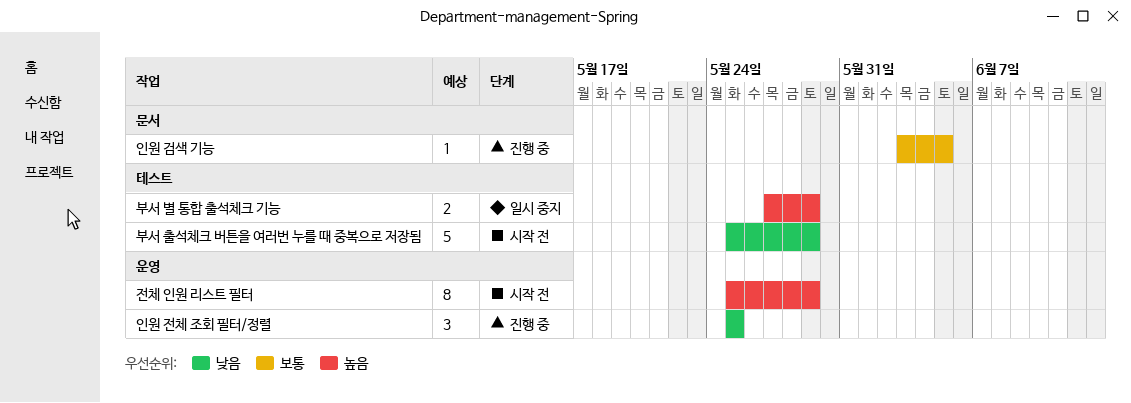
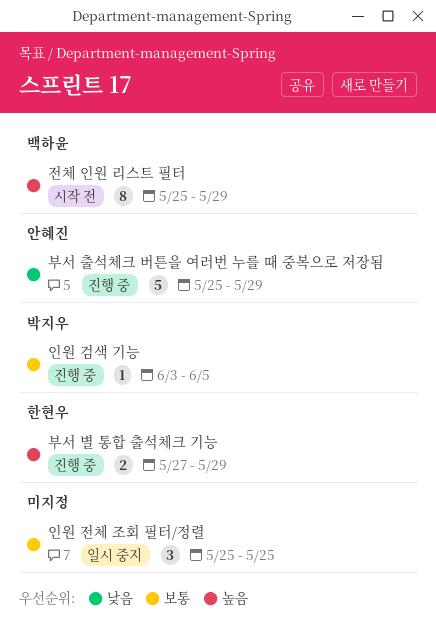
부서 별 통합 출석체크 기능, status: 일시 중지 -> 진행 중
부서 출석체크 버튼을 여러번 누를 때 중복으로 저장됨, status: 시작 전 -> 진행 중
인원 전체 조회 필터/정렬, status: 진행 중 -> 일시 중지
인원 전체 조회 필터/정렬, priority: 낮음 -> 보통

